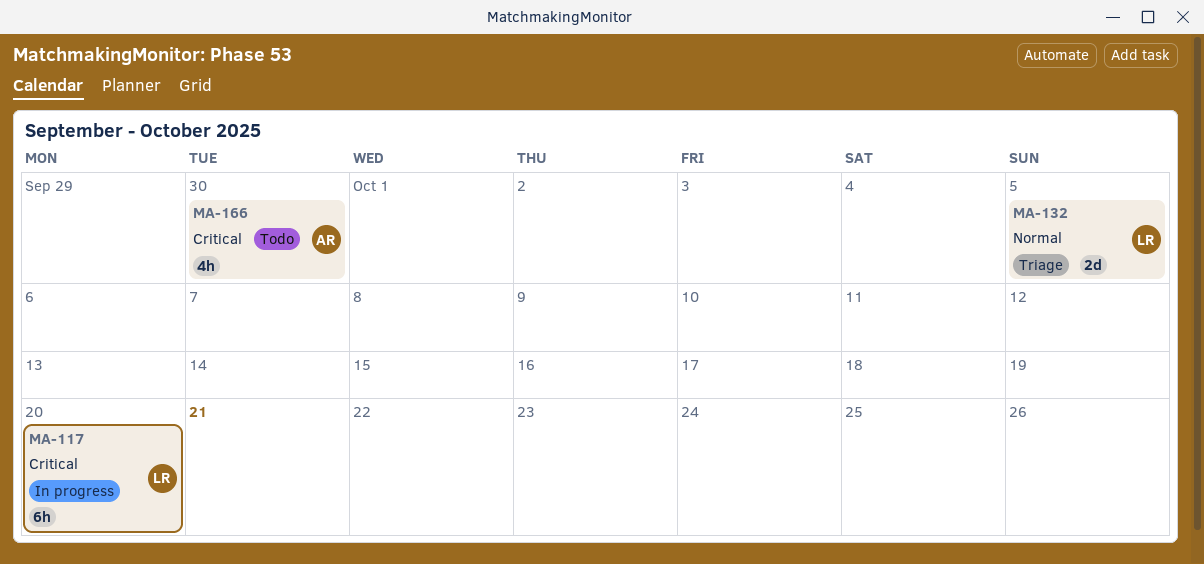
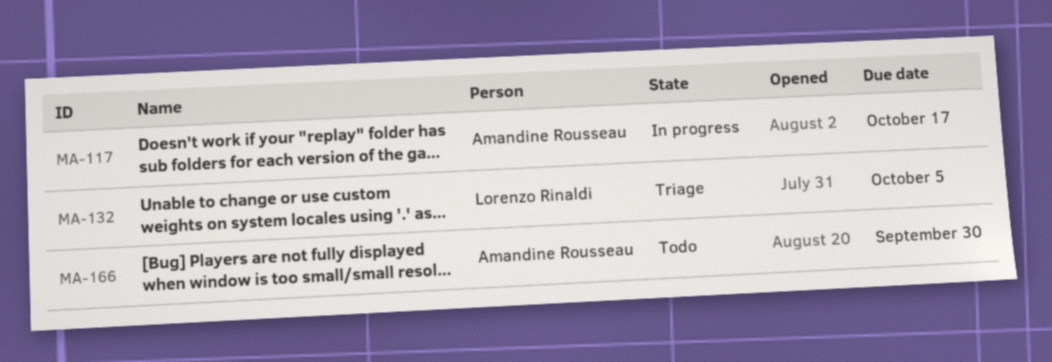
MA-117, owner: Lorenzo Rinaldi -> Amandine Rousseau
MA-117, due: Oct 20 -> Oct 17

